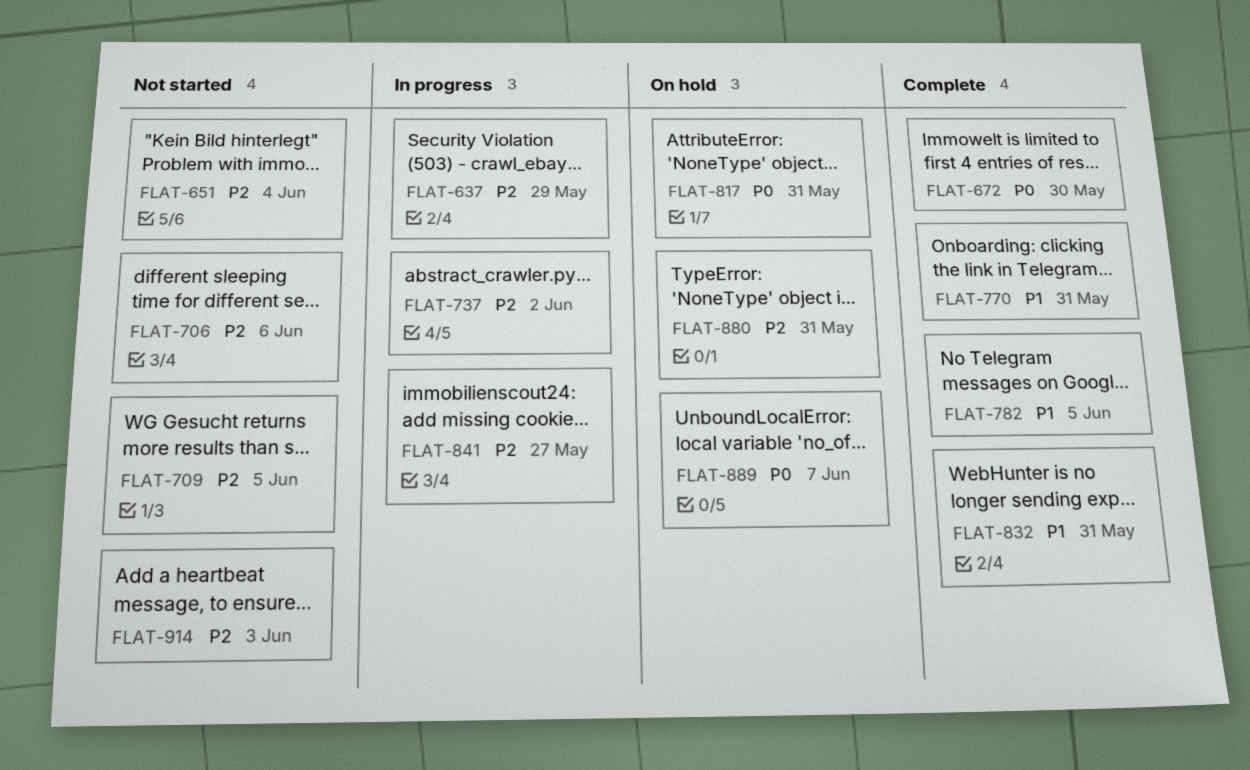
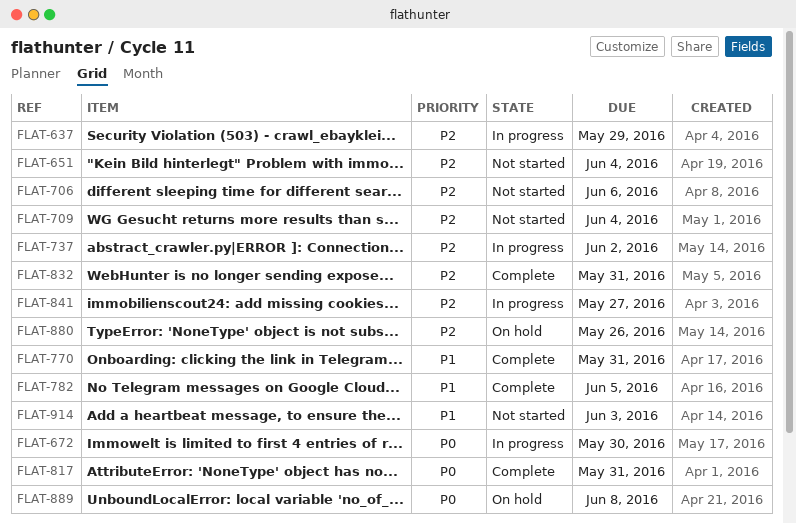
FLAT-672, status: Complete -> In progress
FLAT-709, due: Jun 5 -> Jun 4
FLAT-817, status: On hold -> Complete
FLAT-832, priority: P1 -> P2
FLAT-880, due: May 31 -> May 26
FLAT-889, due: Jun 7 -> Jun 8
FLAT-914, priority: P2 -> P1

